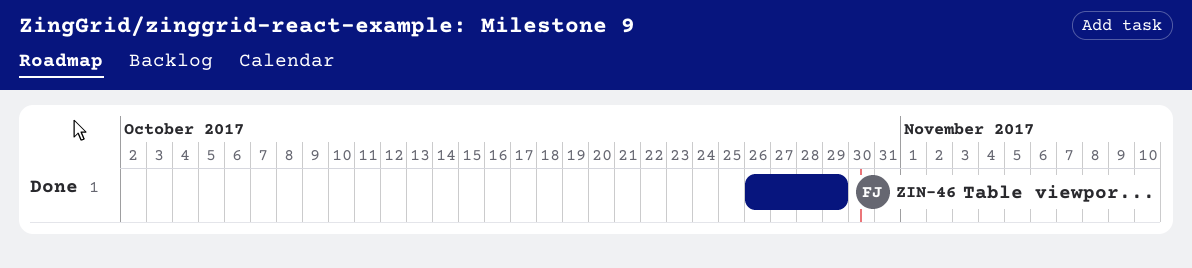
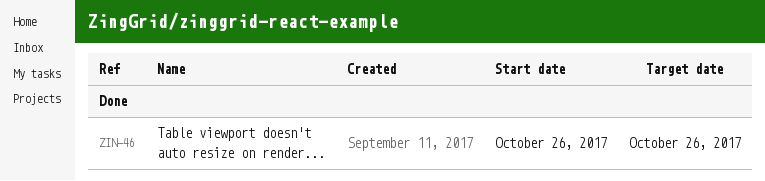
ZIN-46, due: Oct 29 -> Oct 26

